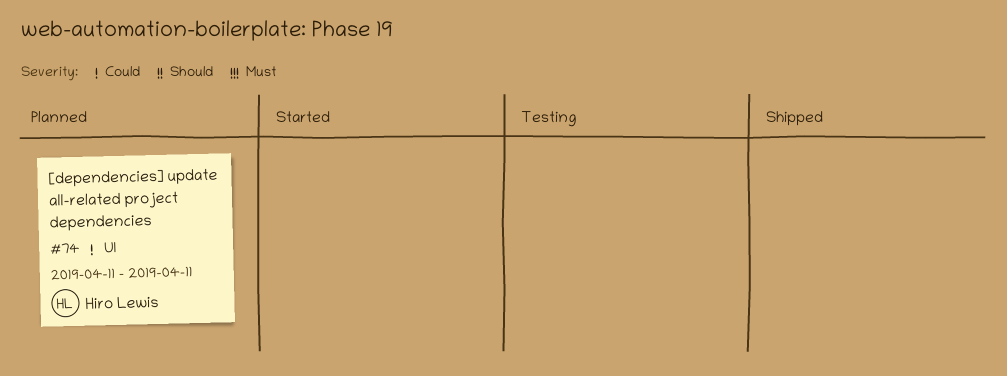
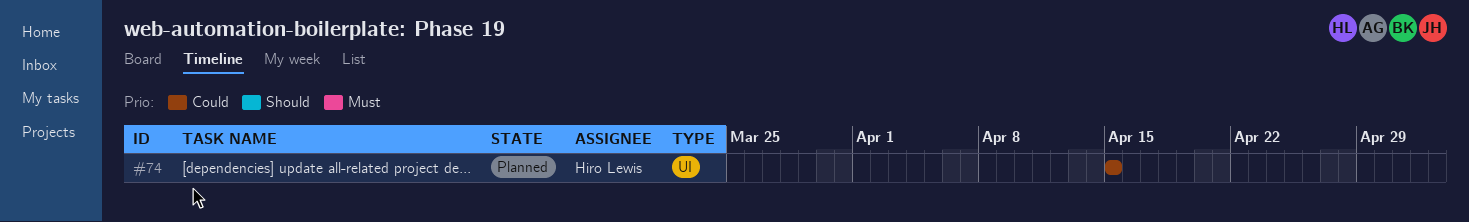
#74, start: Apr 11 -> Apr 15
#74, due: Apr 11 -> Apr 15

